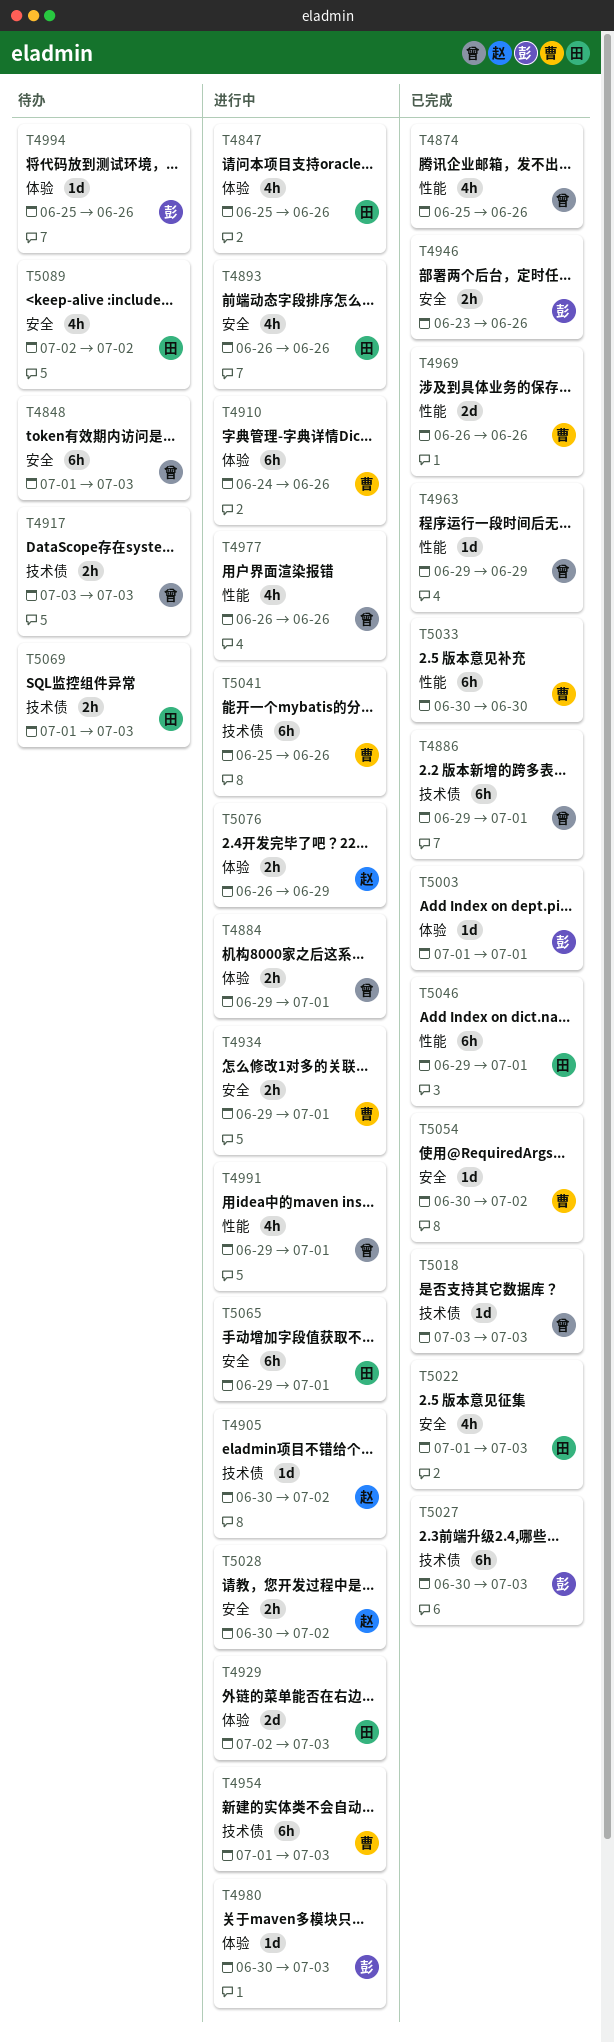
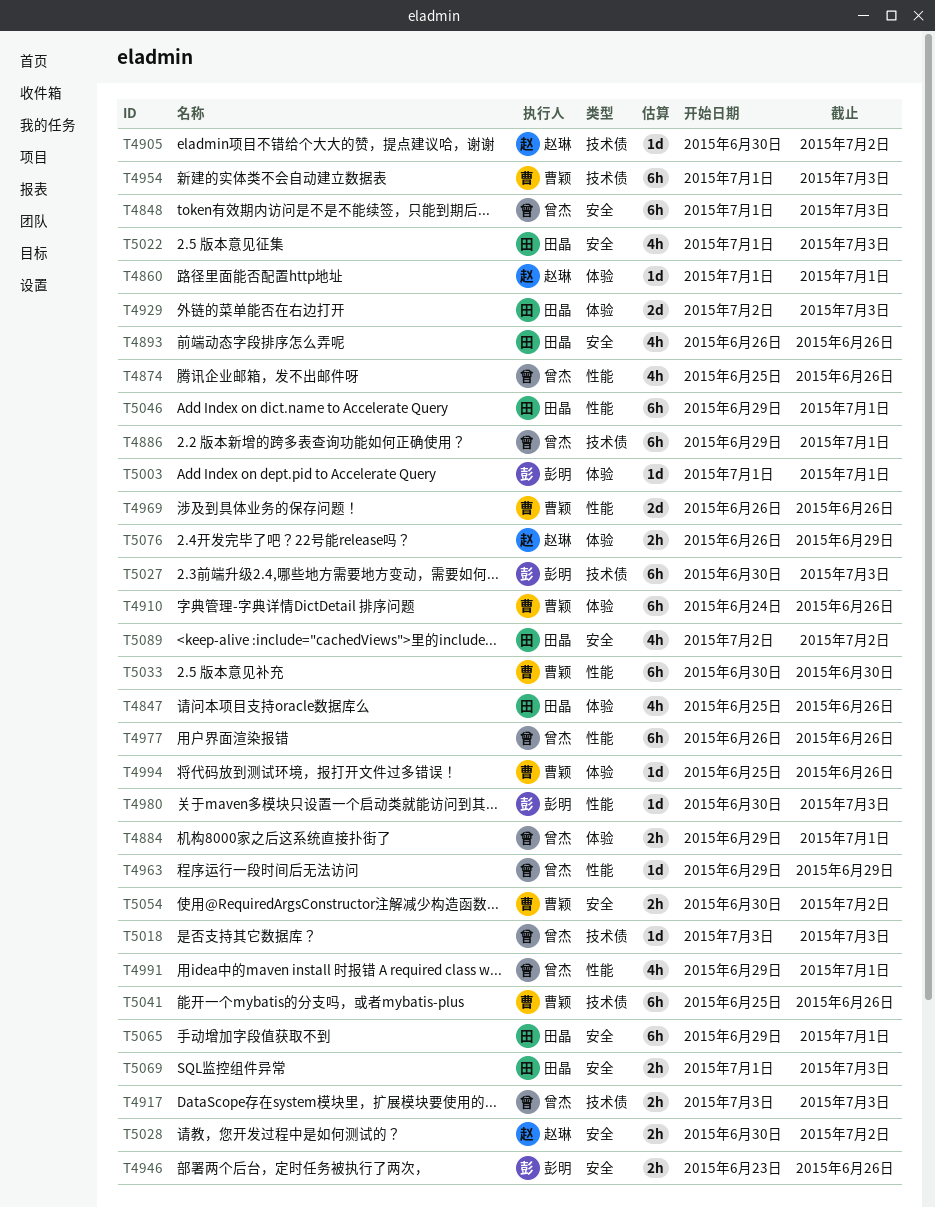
T4860: none -> present
T4934: present -> none
T4977, estimate: 4h -> 6h
T4980, label: 体验 -> 性能
T4994, owner: 彭明 -> 曹颖
T5054, estimate: 1d -> 2h
T5069, label: 技术债 -> 安全

